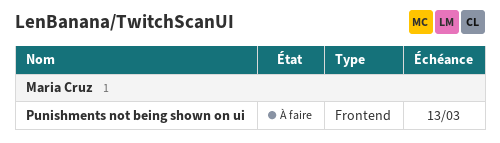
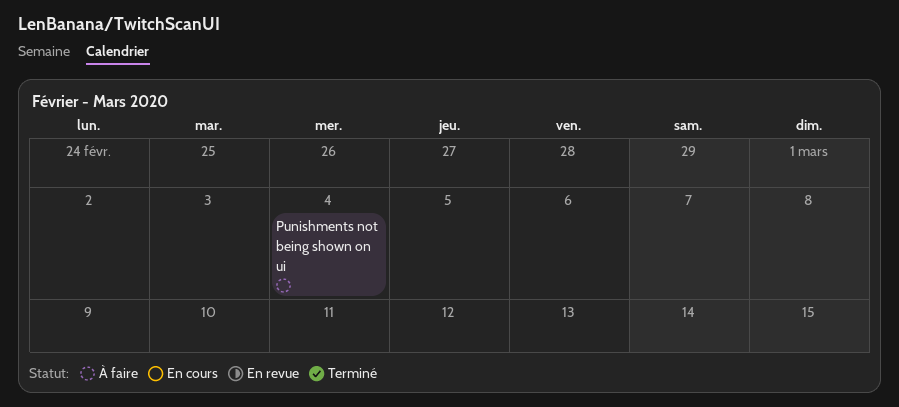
Punishments not being shown on ui, due: Mar 13 -> Mar 4

